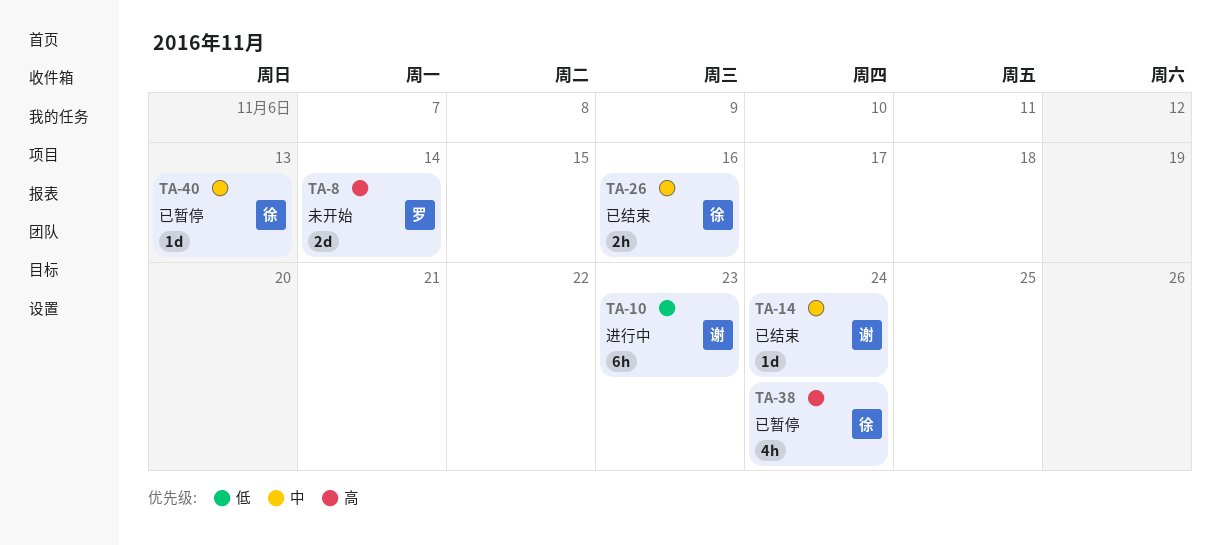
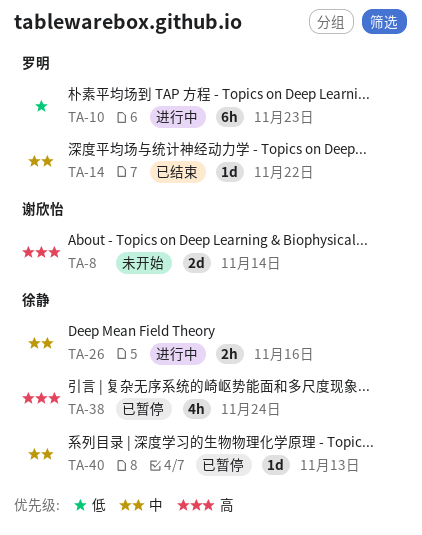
TA-8, owner: 罗明 -> 谢欣怡
TA-10, owner: 谢欣怡 -> 罗明
TA-14, owner: 谢欣怡 -> 罗明
TA-14, due: Nov 24 -> Nov 22
TA-26, status: 已结束 -> 进行中

